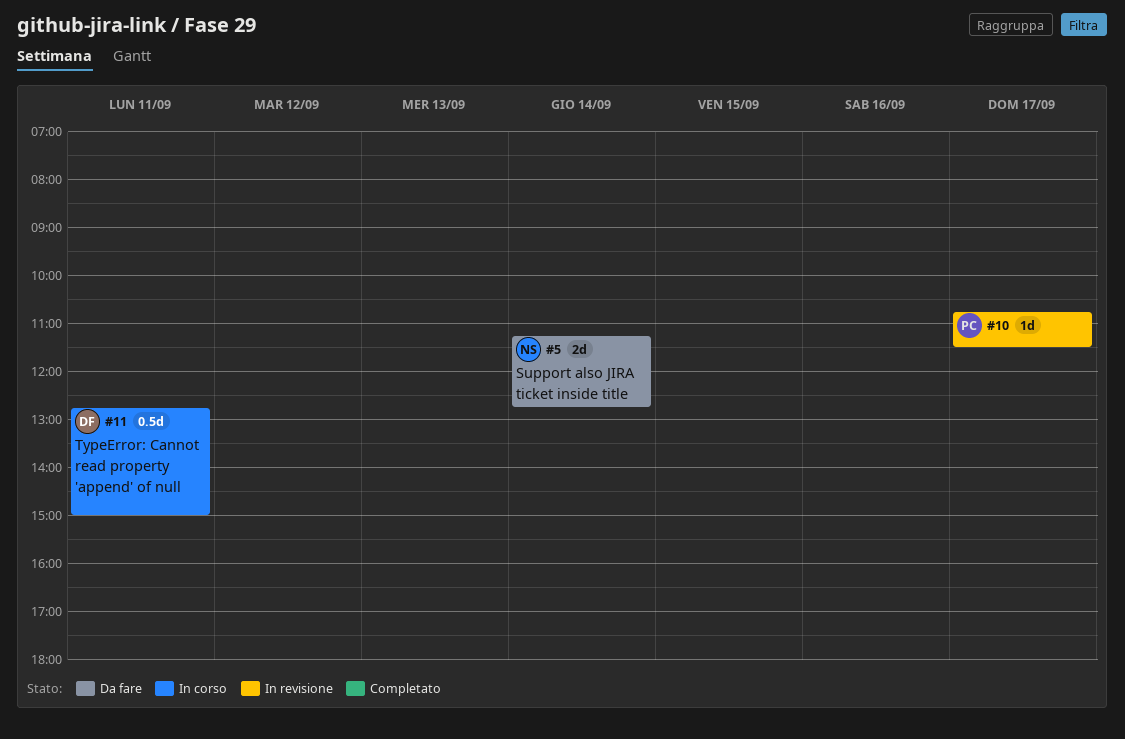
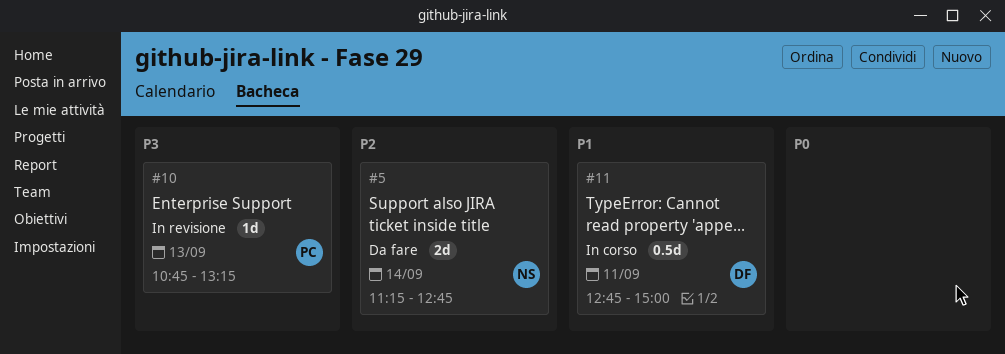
#10, day: Sep 17 -> Sep 13
#10, ends: 11:30 -> 13:15

